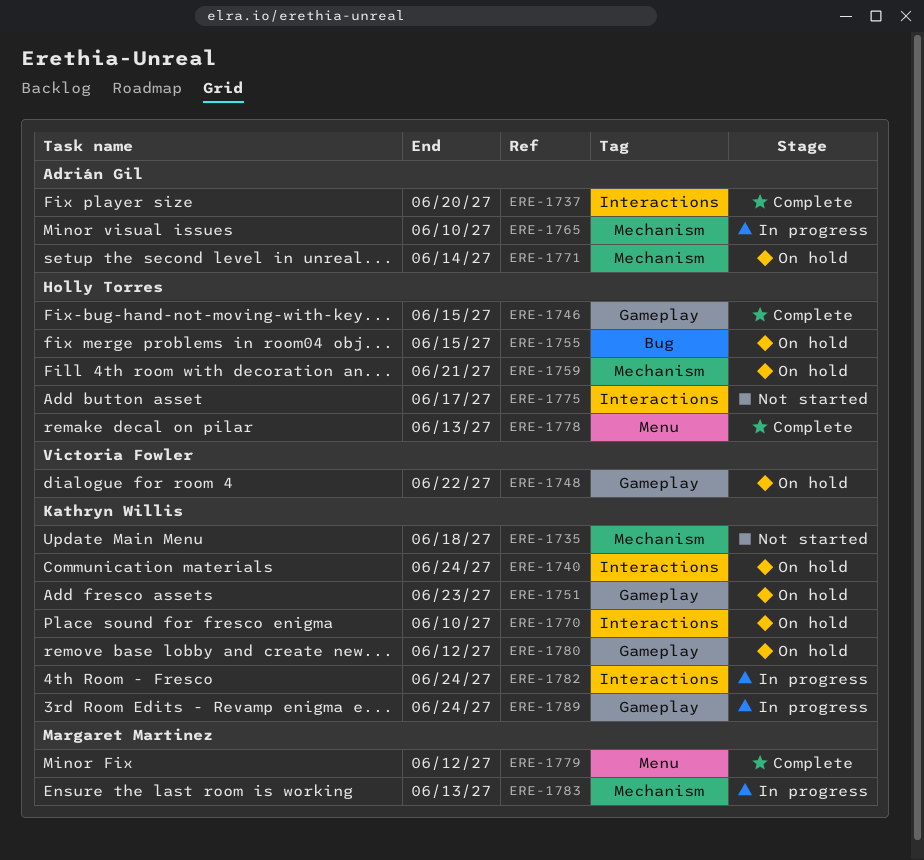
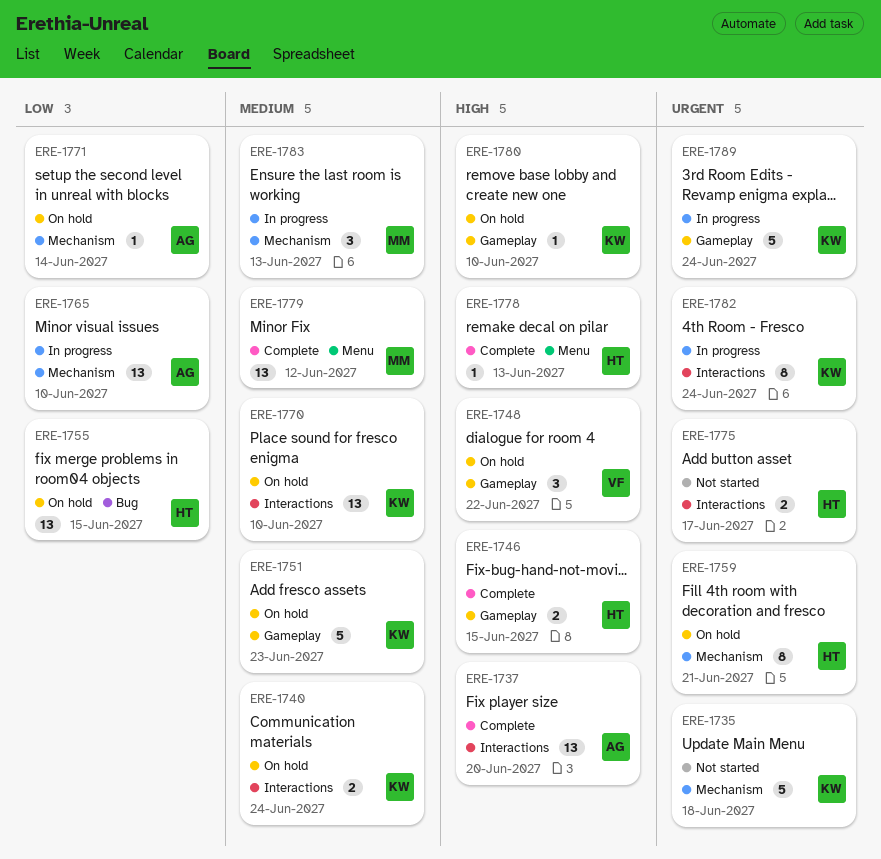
ERE-1780, due: Jun 12 -> Jun 10

